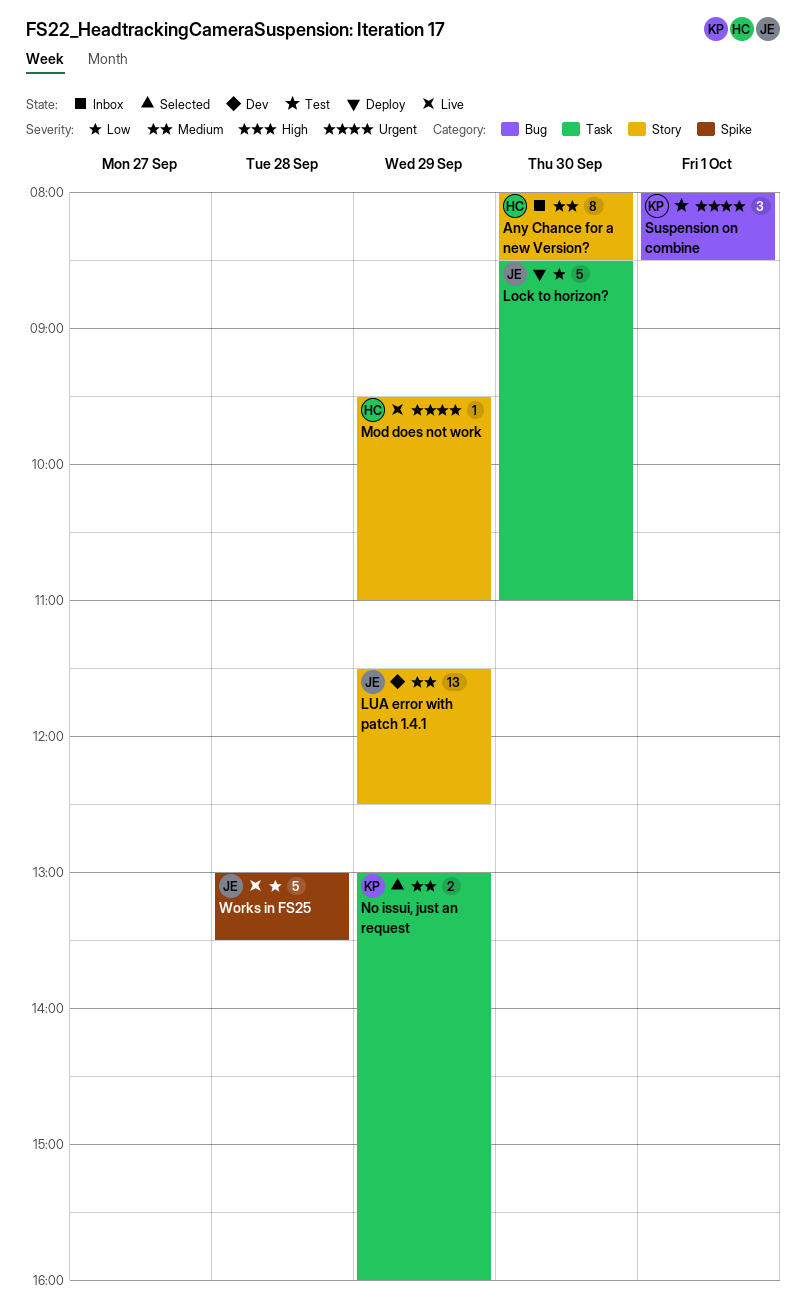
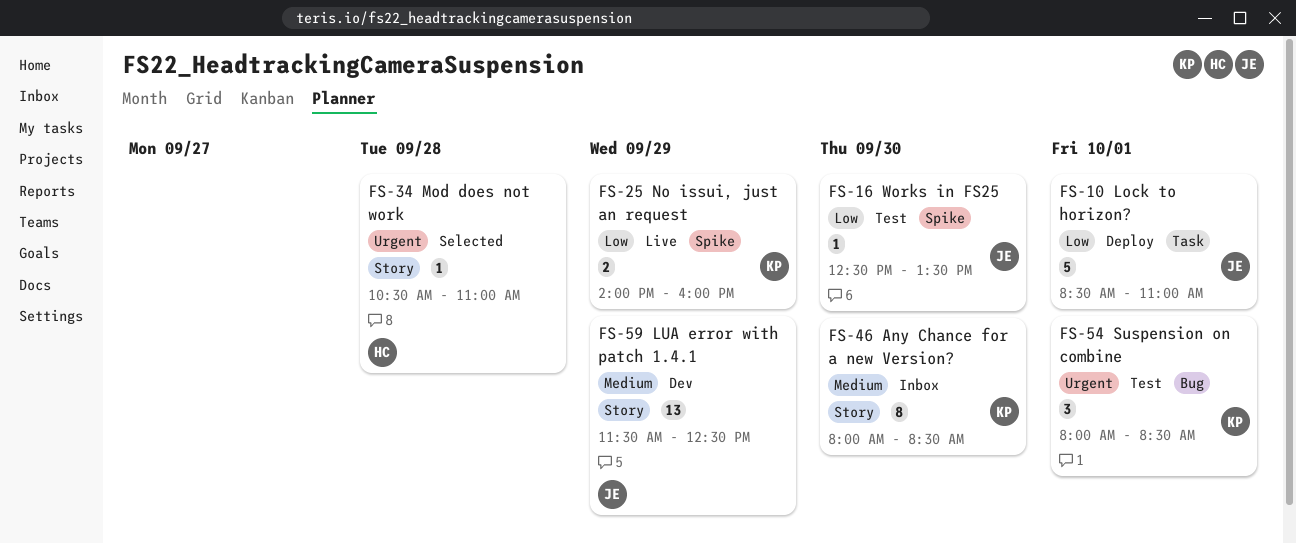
Any Chance for a new Version?, owner: HC -> KP
Lock to horizon?, day: Sep 30 -> Oct 1
Mod does not work, status: Live -> Selected
Mod does not work, day: Sep 29 -> Sep 28
Mod does not work, begins: 09:30 -> 10:30
No issui, just an request, status: Selected -> Live
No issui, just an request, priority: Medium -> Low
No issui, just an request, label: Task -> Spike
No issui, just an request, begins: 13:00 -> 14:00
Works in FS25, status: Live -> Test
Works in FS25, estimate: 5 -> 1
Works in FS25, day: Sep 28 -> Sep 30
Works in FS25, begins: 13:00 -> 12:30

